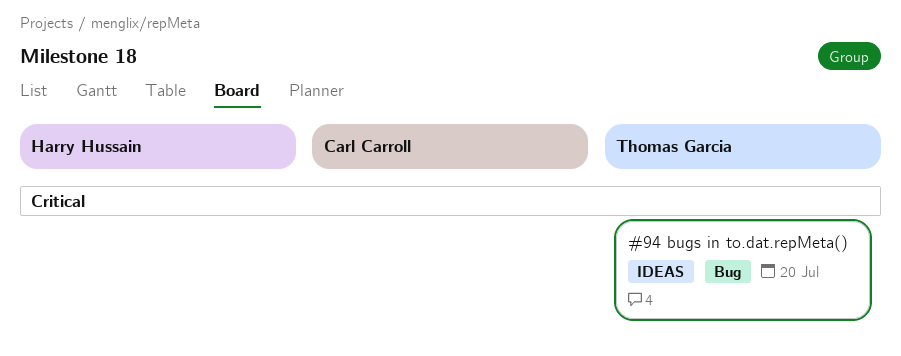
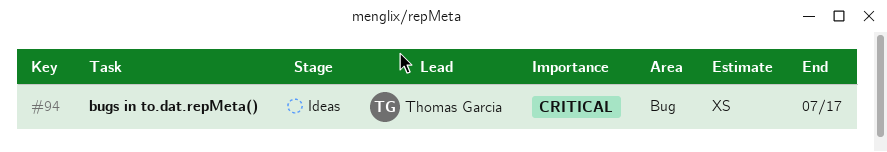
#94, due: Jul 20 -> Jul 17

